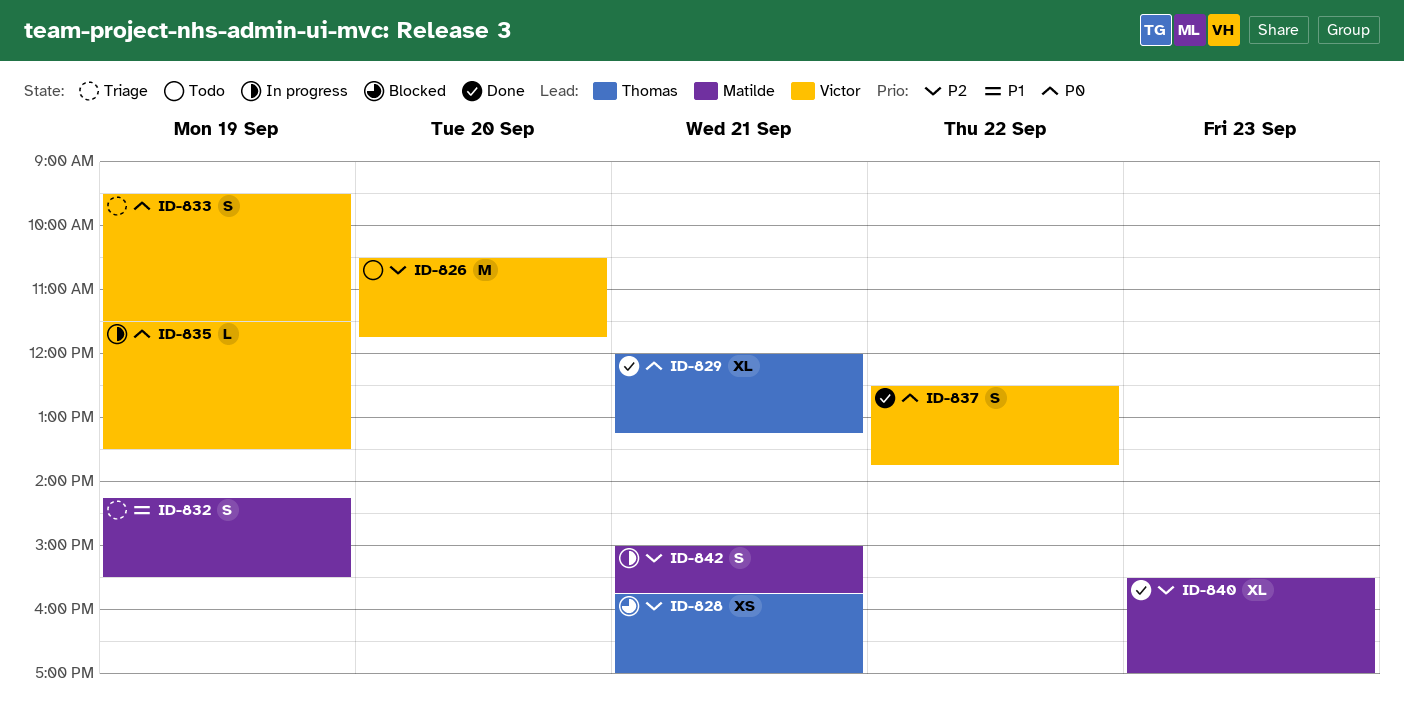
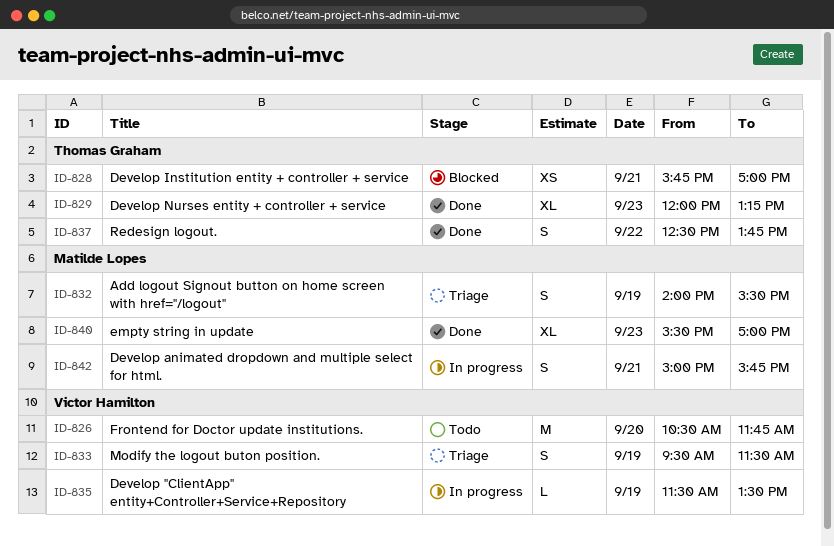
ID-829, day: Sep 21 -> Sep 23
ID-832, begins: 14:15 -> 14:00
ID-837, owner: Victor Hamilton -> Thomas Graham

